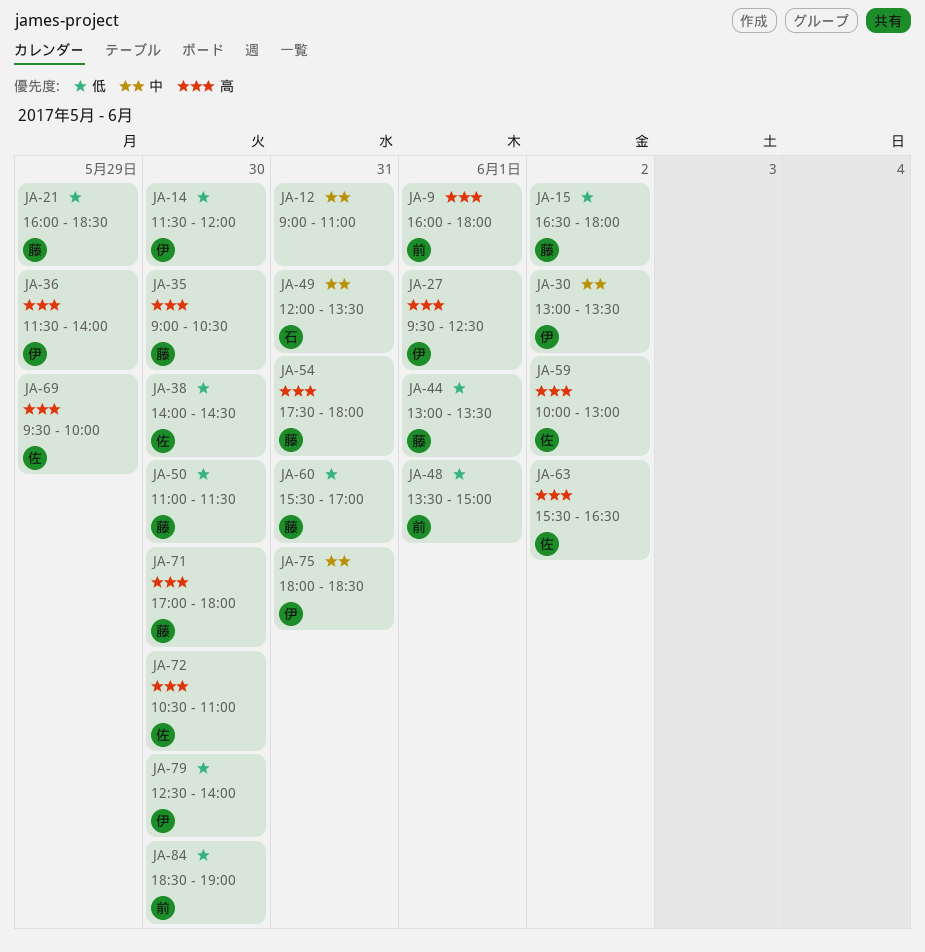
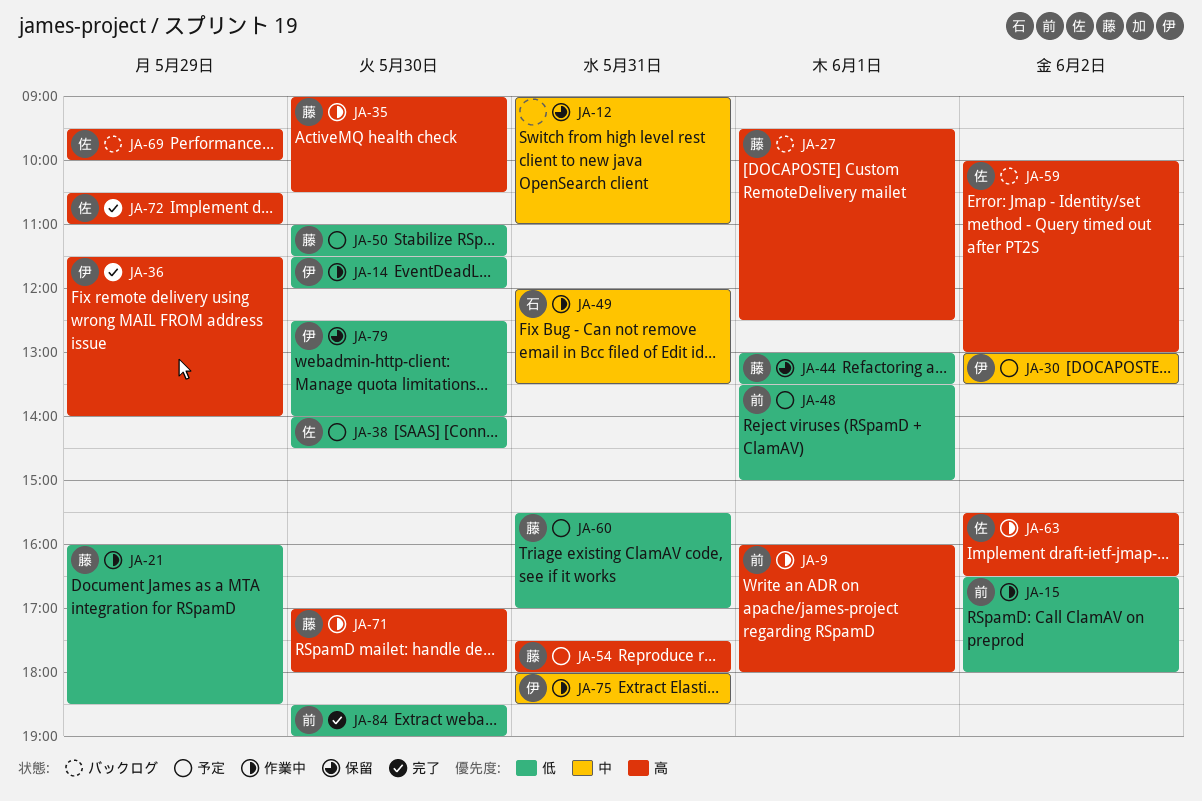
JA-15, owner: 藤 -> 前
JA-27, owner: 伊 -> 藤
JA-72, day: May 30 -> May 29

